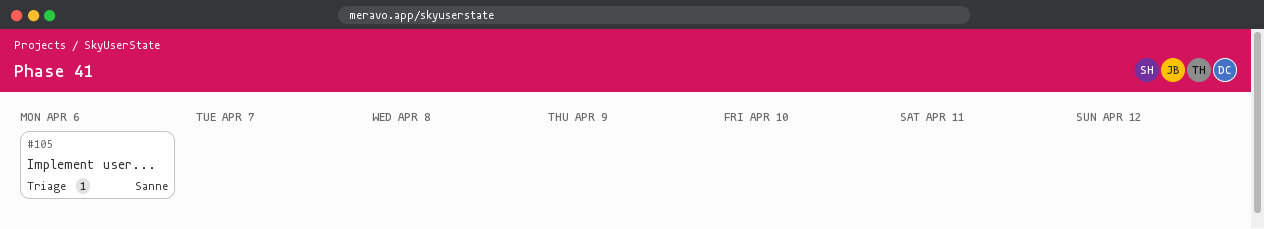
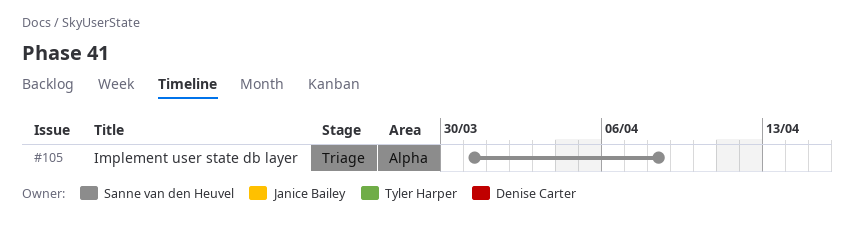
#105, due: Apr 6 -> Apr 8

